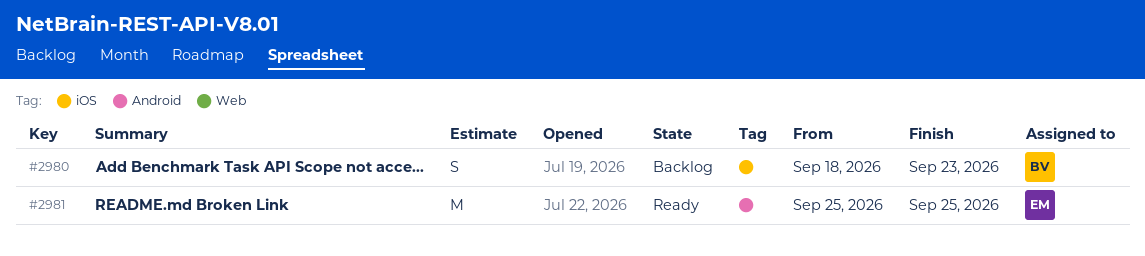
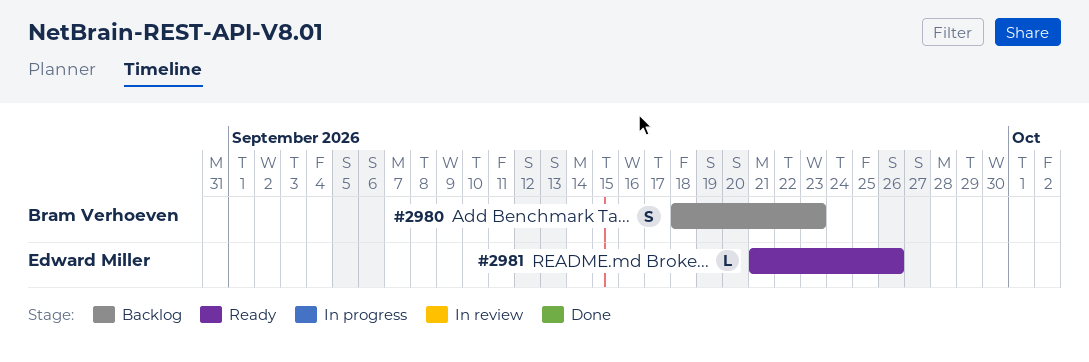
#2981, estimate: M -> L
#2981, start: Sep 25 -> Sep 21
#2981, due: Sep 25 -> Sep 26

